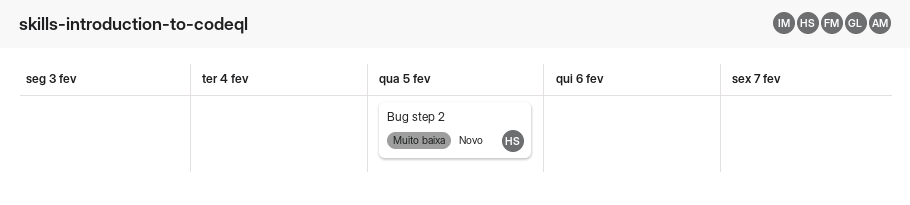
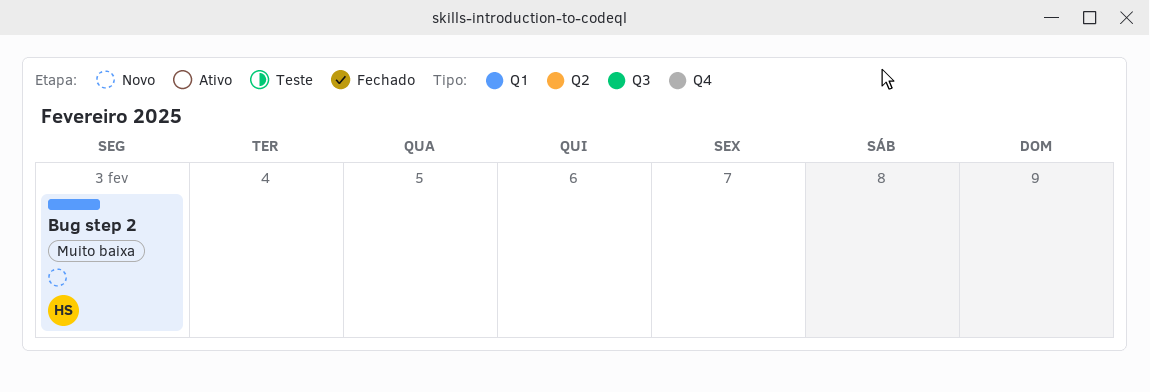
Bug step 2, due: Feb 5 -> Feb 3

